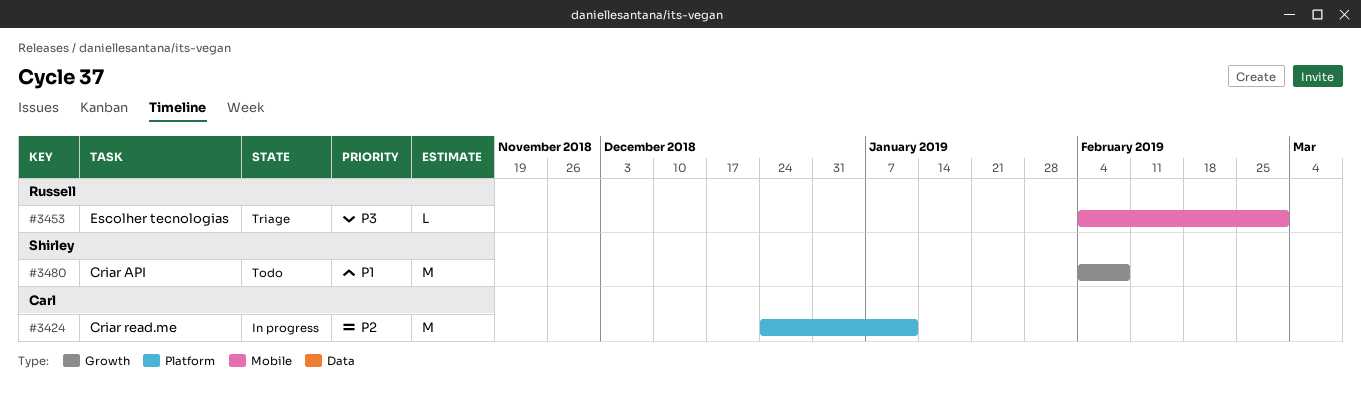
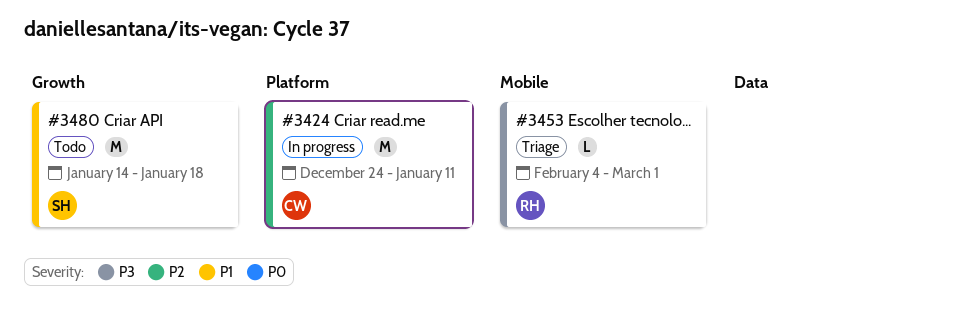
#3480, start: Feb 4 -> Jan 14
#3480, due: Feb 8 -> Jan 18

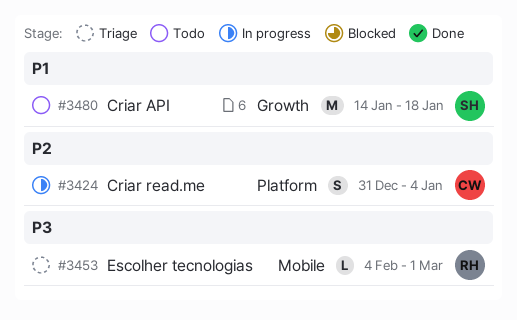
#3424, estimate: M -> S
#3424, start: Dec 24 -> Dec 31
#3424, due: Jan 11 -> Jan 4

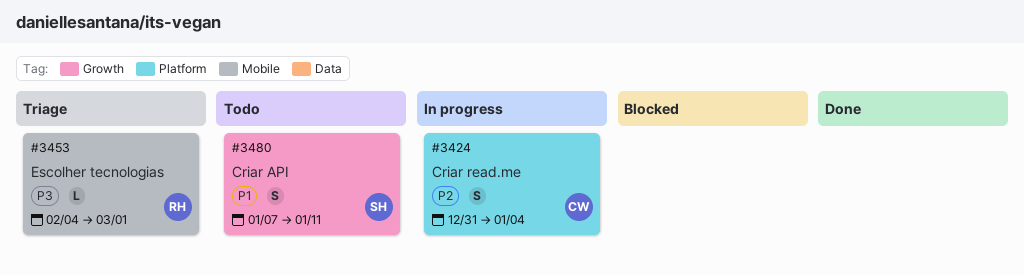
#3480, estimate: M -> S
#3480, start: Jan 14 -> Jan 7
#3480, due: Jan 18 -> Jan 11

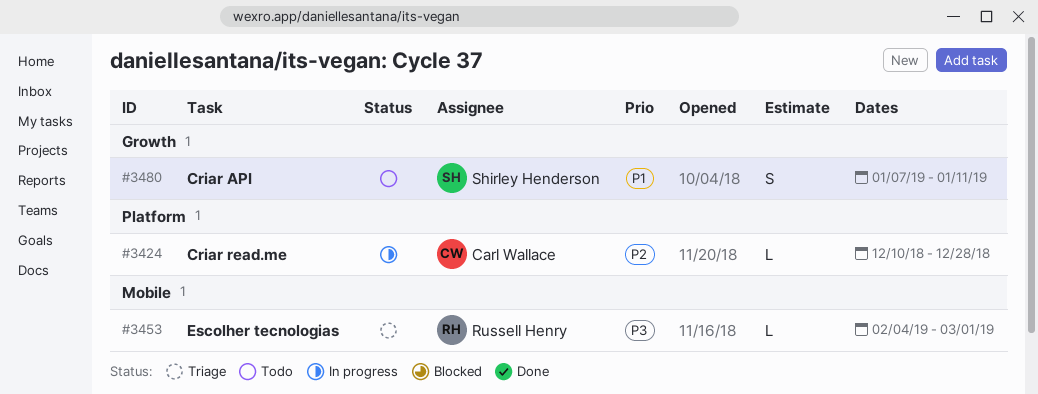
#3424, estimate: S -> L
#3424, start: Dec 31 -> Dec 10
#3424, due: Jan 4 -> Dec 28

